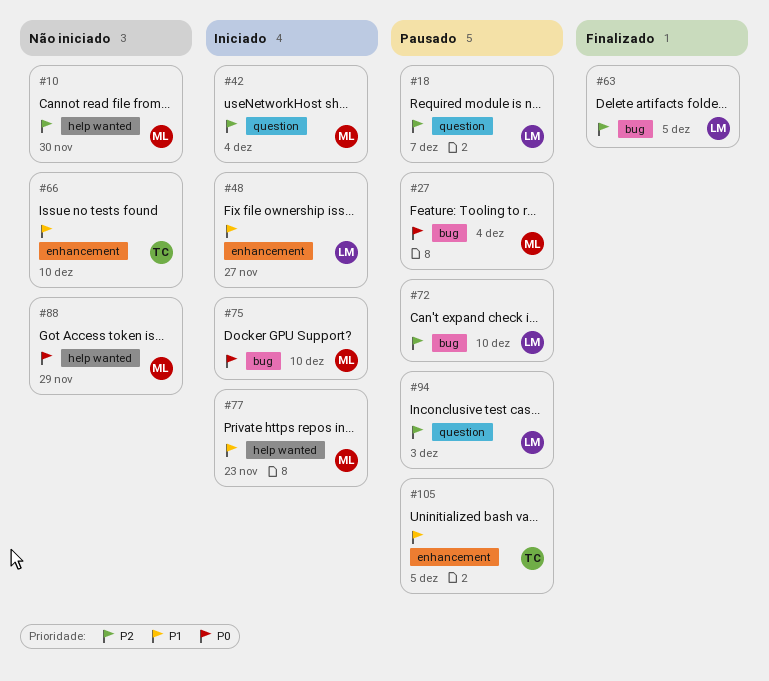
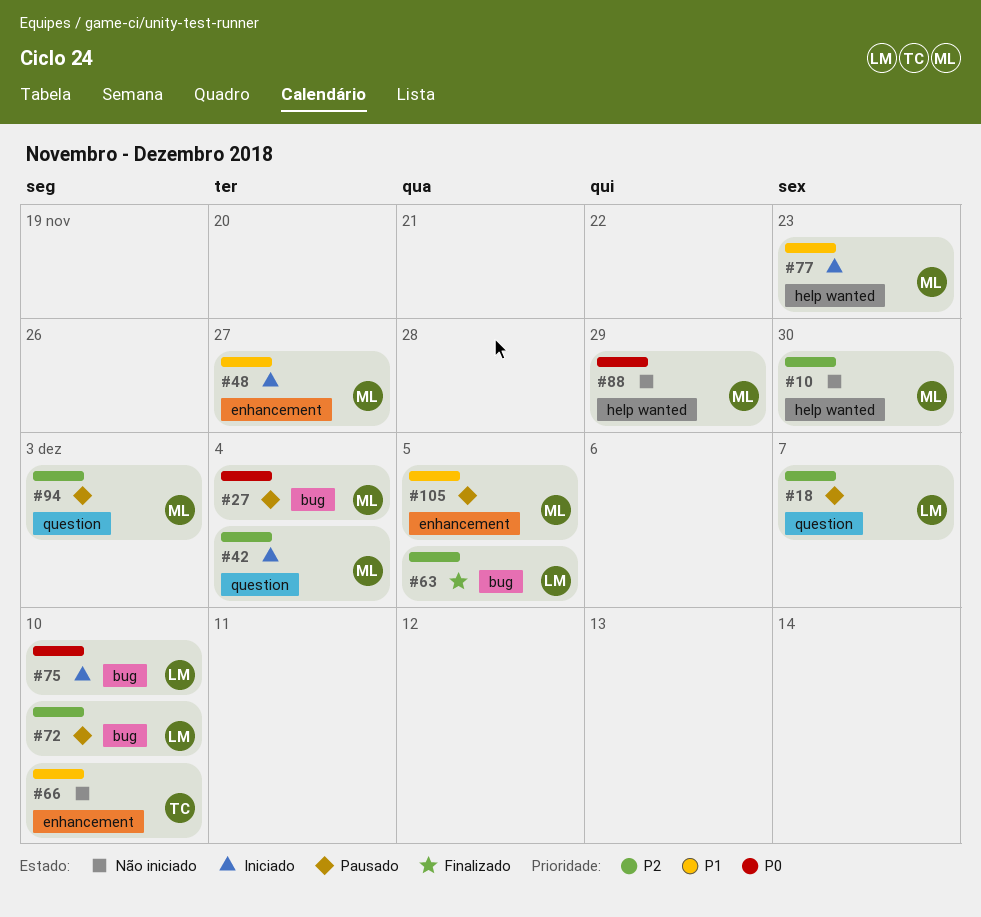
#48, owner: LM -> ML
#75, owner: ML -> LM
#94, owner: LM -> ML
#105, owner: TC -> ML

